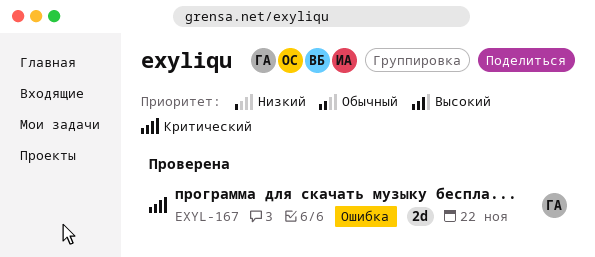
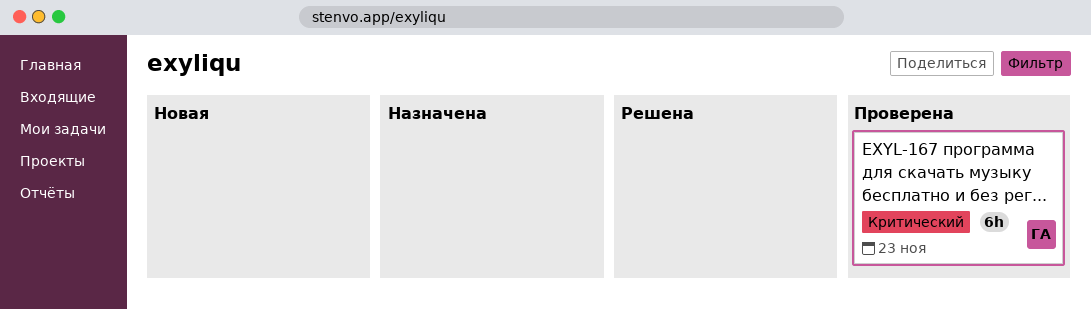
EXYL-167, estimate: 2d -> 6h
EXYL-167, due: Nov 22 -> Nov 23

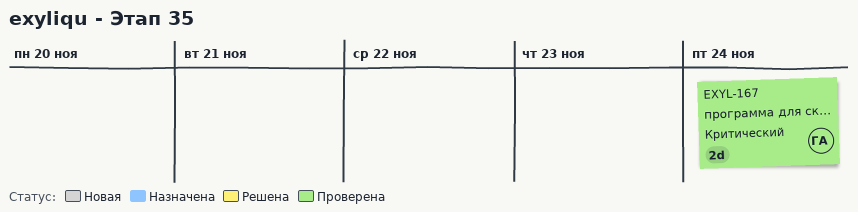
EXYL-167, estimate: 6h -> 2d
EXYL-167, due: Nov 23 -> Nov 24

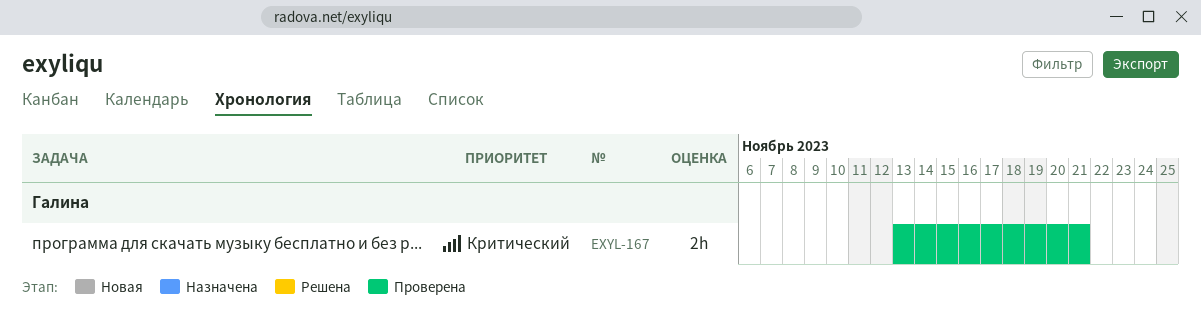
EXYL-167, estimate: 2d -> 2h
EXYL-167, due: Nov 24 -> Nov 21

